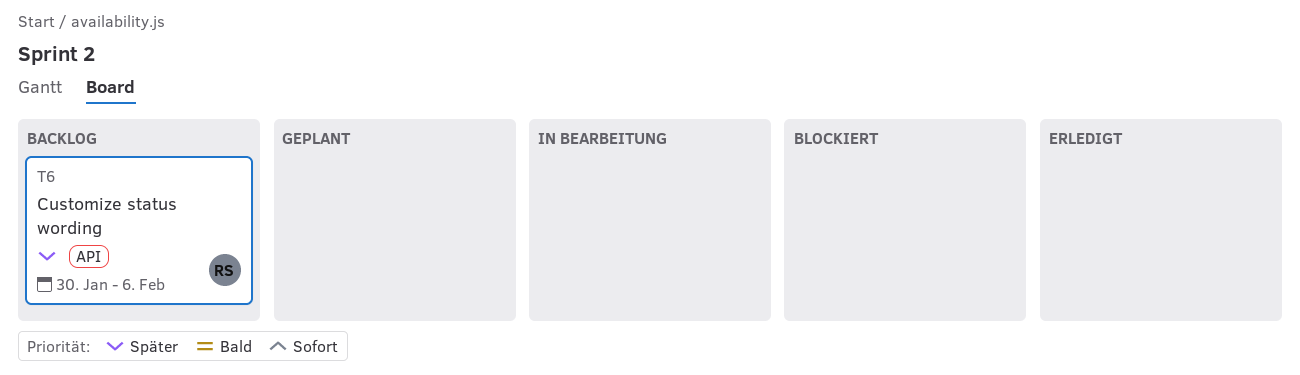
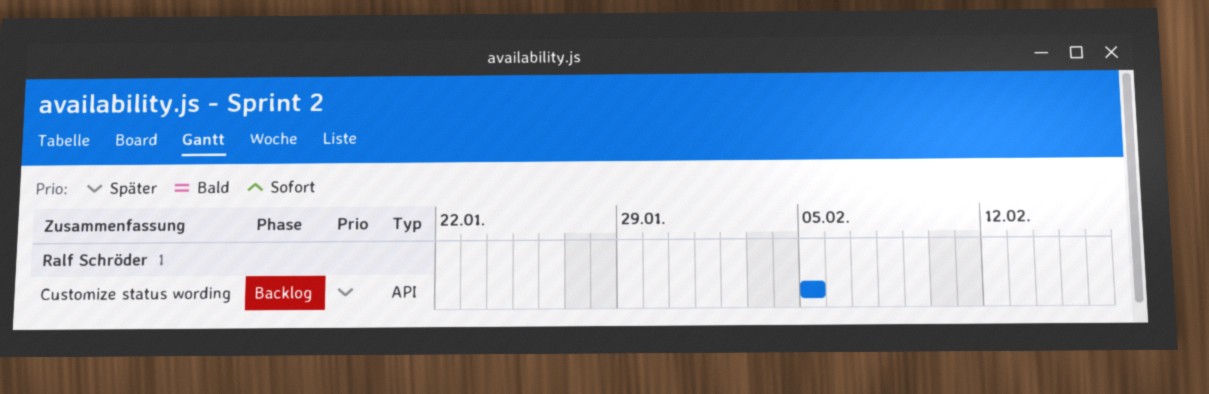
Customize status wording, start: Jan 30 -> Feb 5
Customize status wording, due: Feb 6 -> Feb 5

